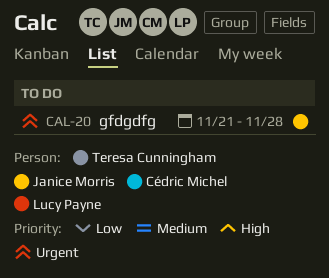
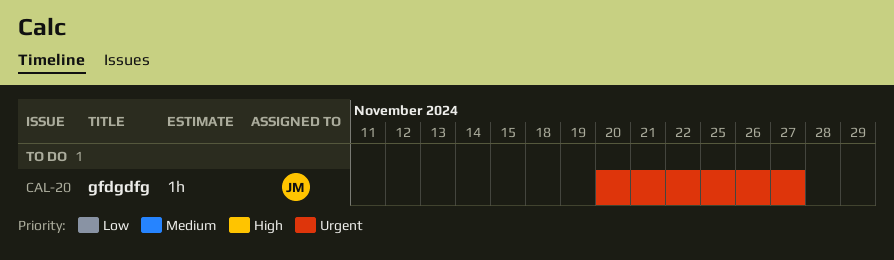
CAL-20, start: Nov 21 -> Nov 20
CAL-20, due: Nov 28 -> Nov 27

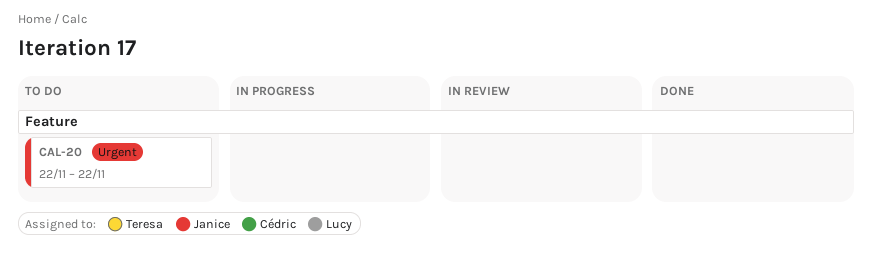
CAL-20, start: Nov 20 -> Nov 22
CAL-20, due: Nov 27 -> Nov 22

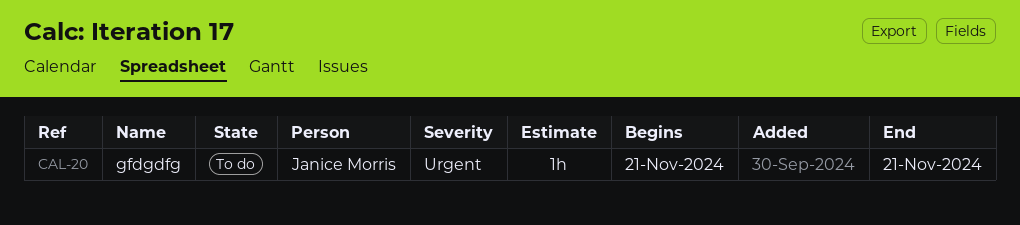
CAL-20, start: Nov 22 -> Nov 21
CAL-20, due: Nov 22 -> Nov 21

